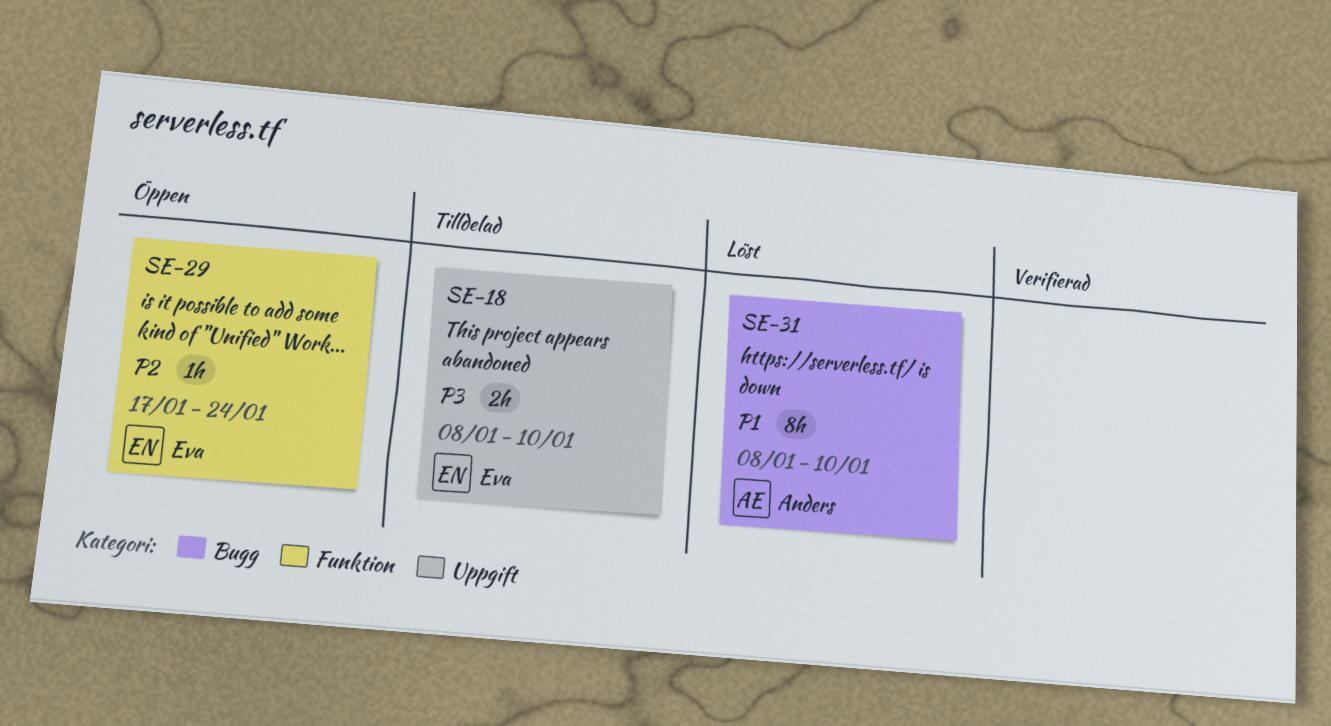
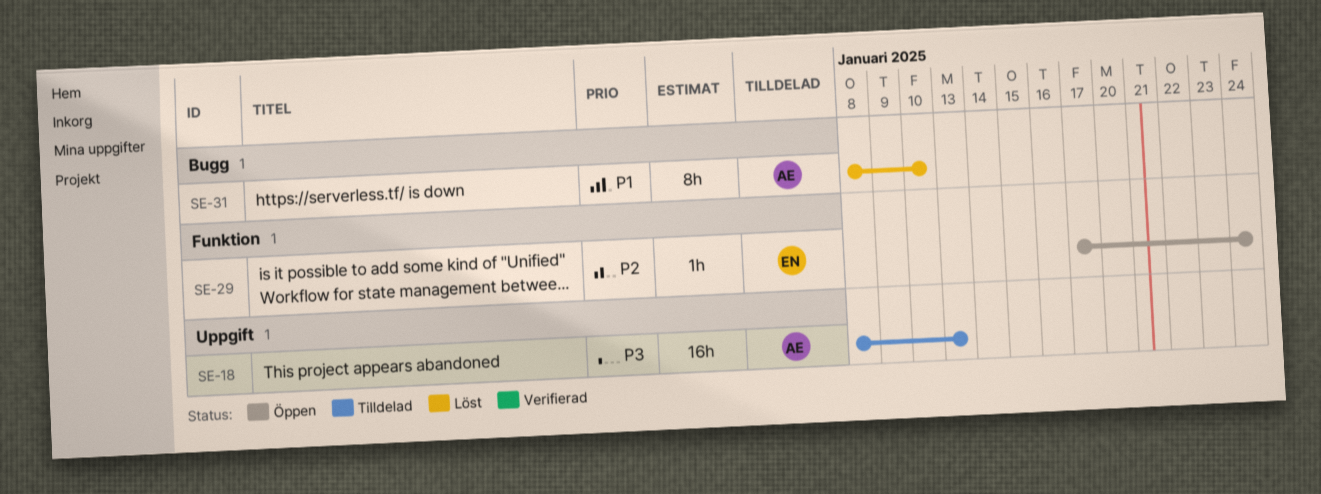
SE-18, owner: Eva -> Anders
SE-18, estimate: 2h -> 16h
SE-18, due: Jan 10 -> Jan 13

